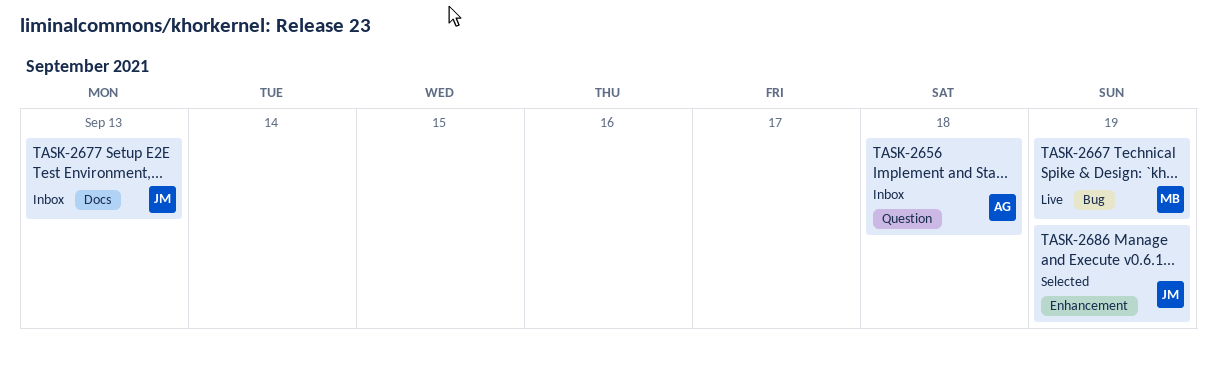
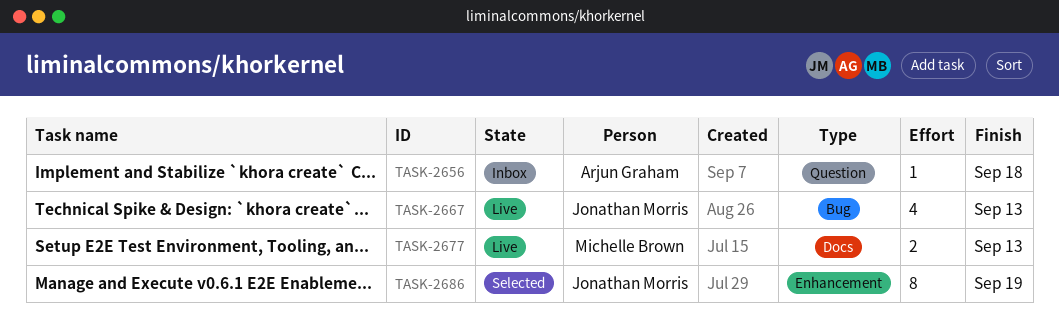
TASK-2667, owner: Michelle Brown -> Jonathan Morris
TASK-2667, due: Sep 19 -> Sep 13
TASK-2677, status: Inbox -> Live
TASK-2677, owner: Jonathan Morris -> Michelle Brown

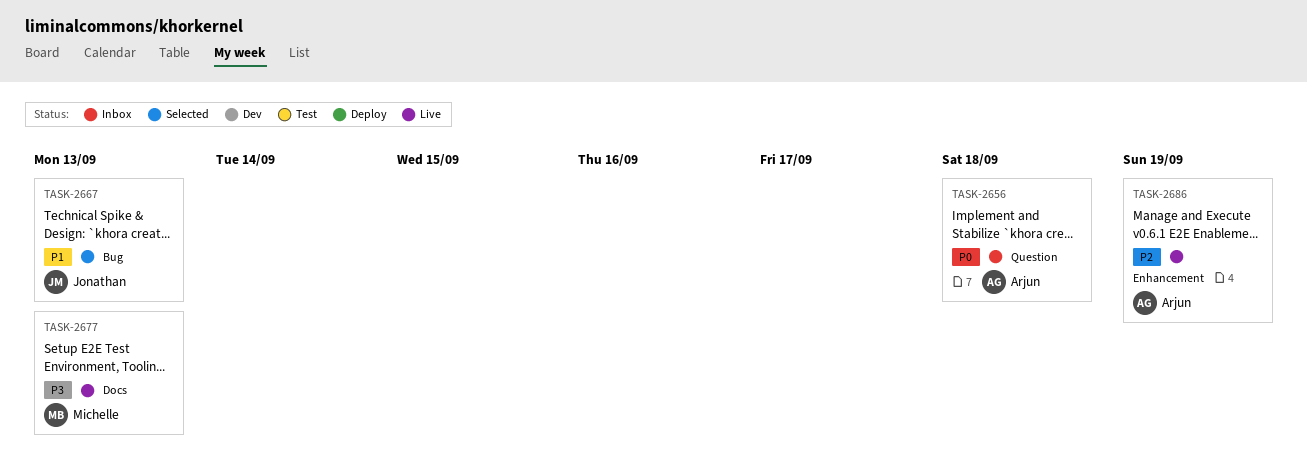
TASK-2667, status: Live -> Selected
TASK-2686, status: Selected -> Live
TASK-2686, owner: Jonathan Morris -> Arjun Graham

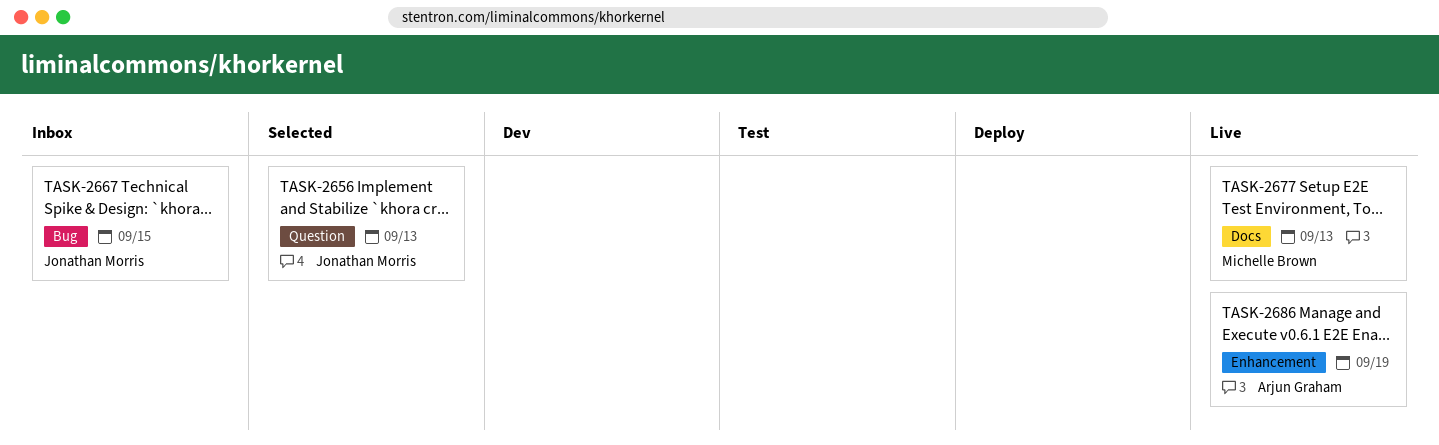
TASK-2656, status: Inbox -> Selected
TASK-2656, owner: Arjun Graham -> Jonathan Morris
TASK-2656, due: Sep 18 -> Sep 13
TASK-2667, status: Selected -> Inbox
TASK-2667, due: Sep 13 -> Sep 15

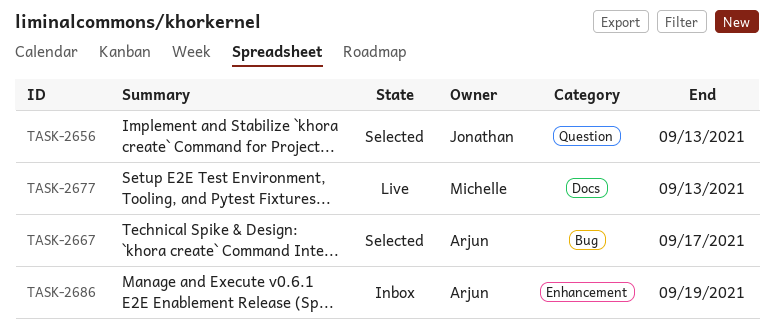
TASK-2667, status: Inbox -> Selected
TASK-2667, owner: Jonathan Morris -> Arjun Graham
TASK-2667, due: Sep 15 -> Sep 17
TASK-2686, status: Live -> Inbox

